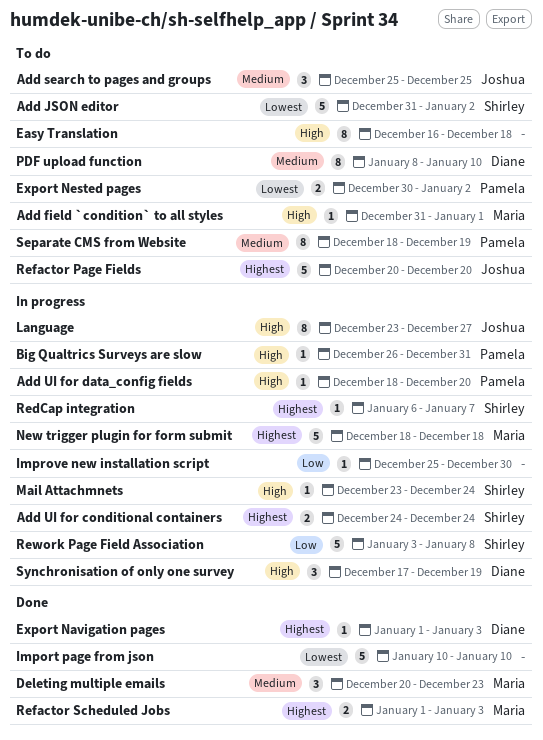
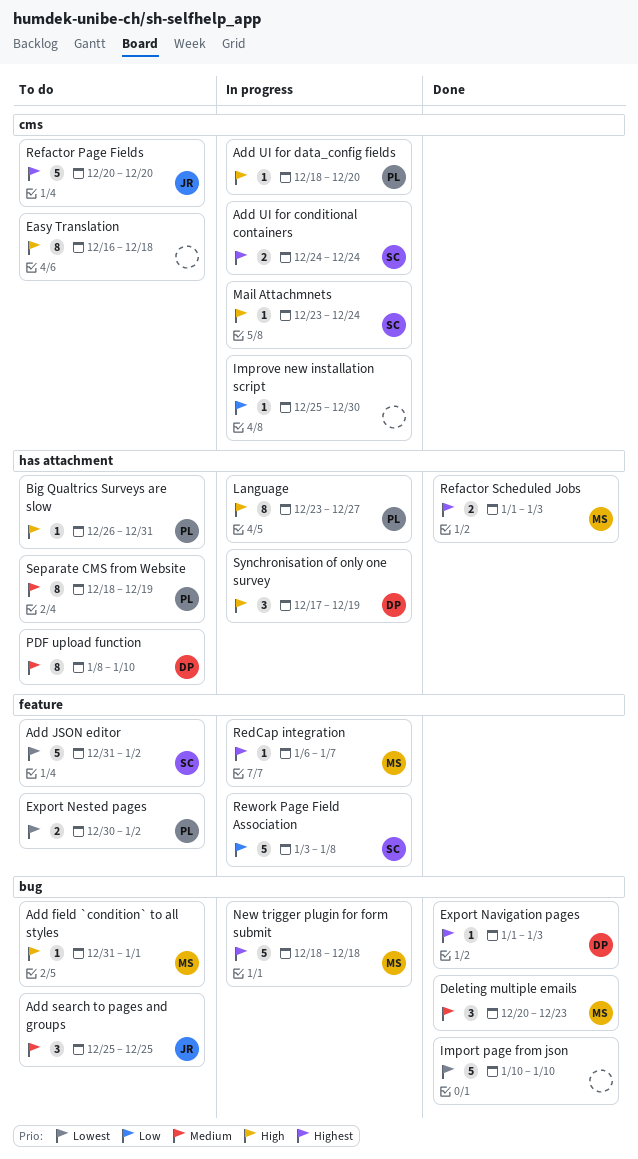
Big Qualtrics Surveys are slow, status: In progress -> To do
Language, owner: Joshua -> Pamela
RedCap integration, owner: Shirley -> Maria

